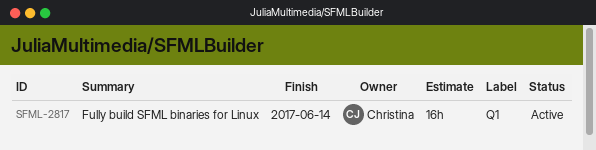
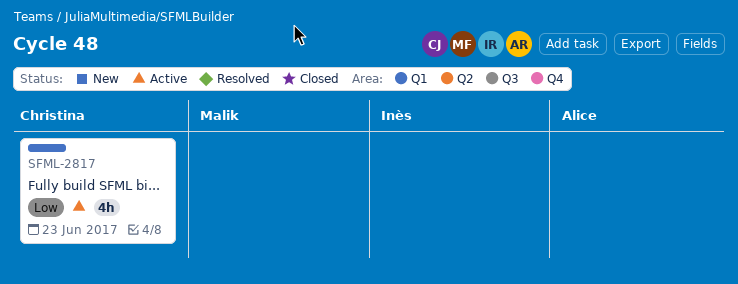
SFML-2817, estimate: 16h -> 4h
SFML-2817, due: Jun 14 -> Jun 23

